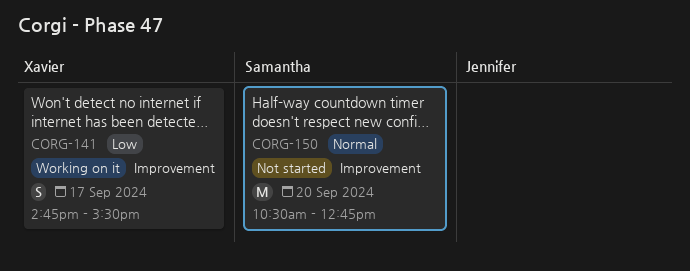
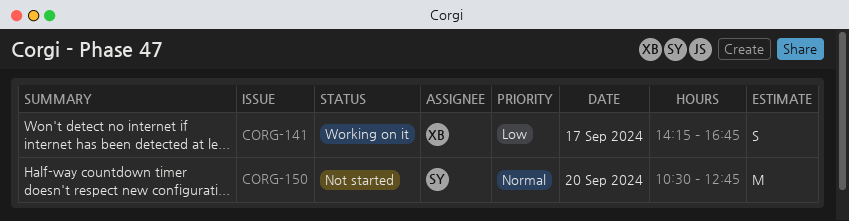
CORG-141, begins: 14:45 -> 14:15
CORG-141, ends: 15:30 -> 16:45

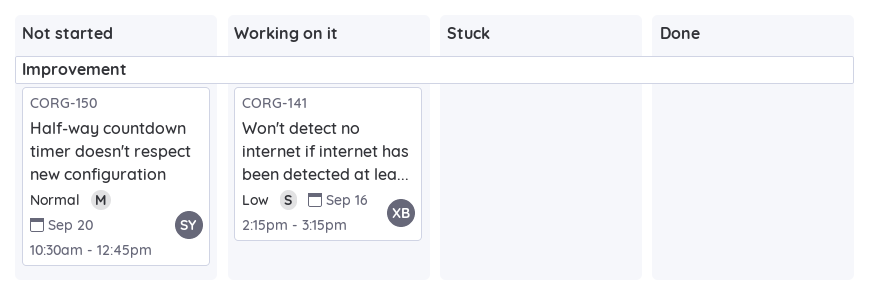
CORG-141, day: Sep 17 -> Sep 16
CORG-141, ends: 16:45 -> 15:15

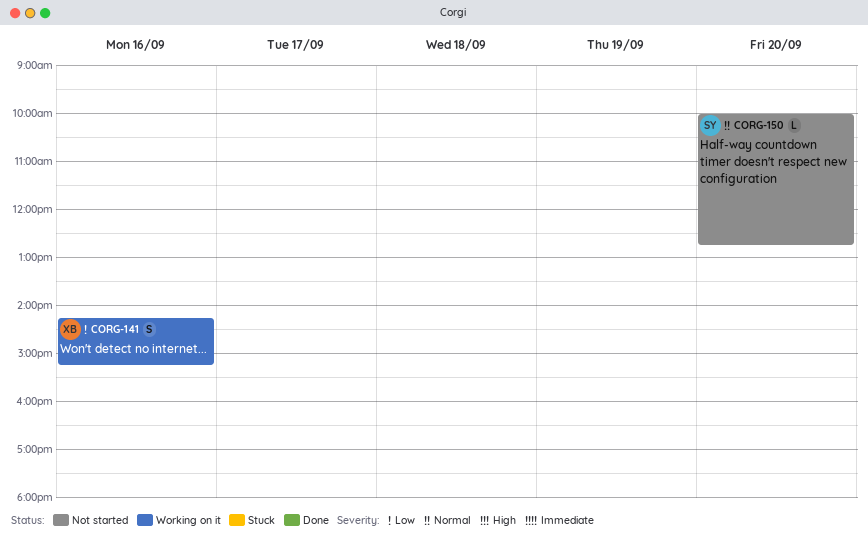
CORG-150, estimate: M -> L
CORG-150, begins: 10:30 -> 10:00

